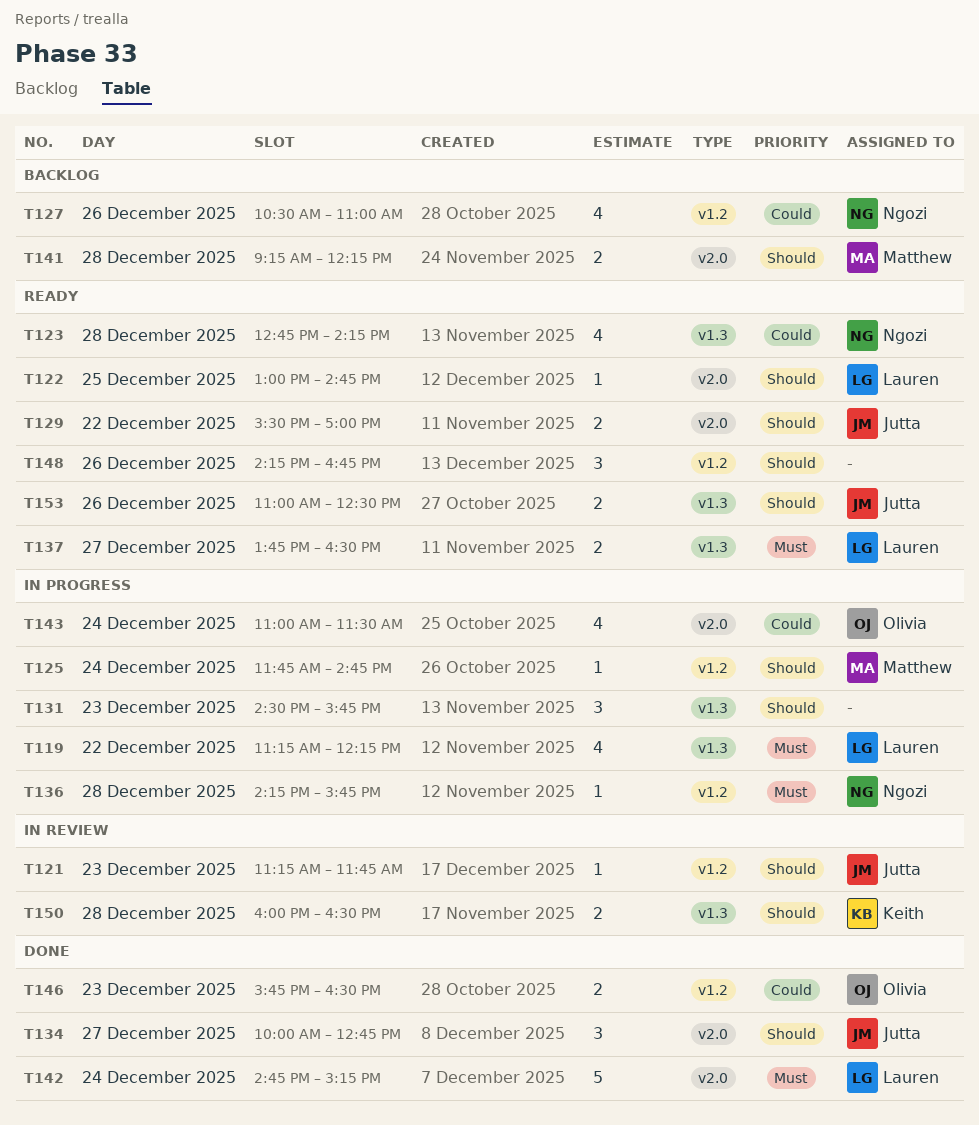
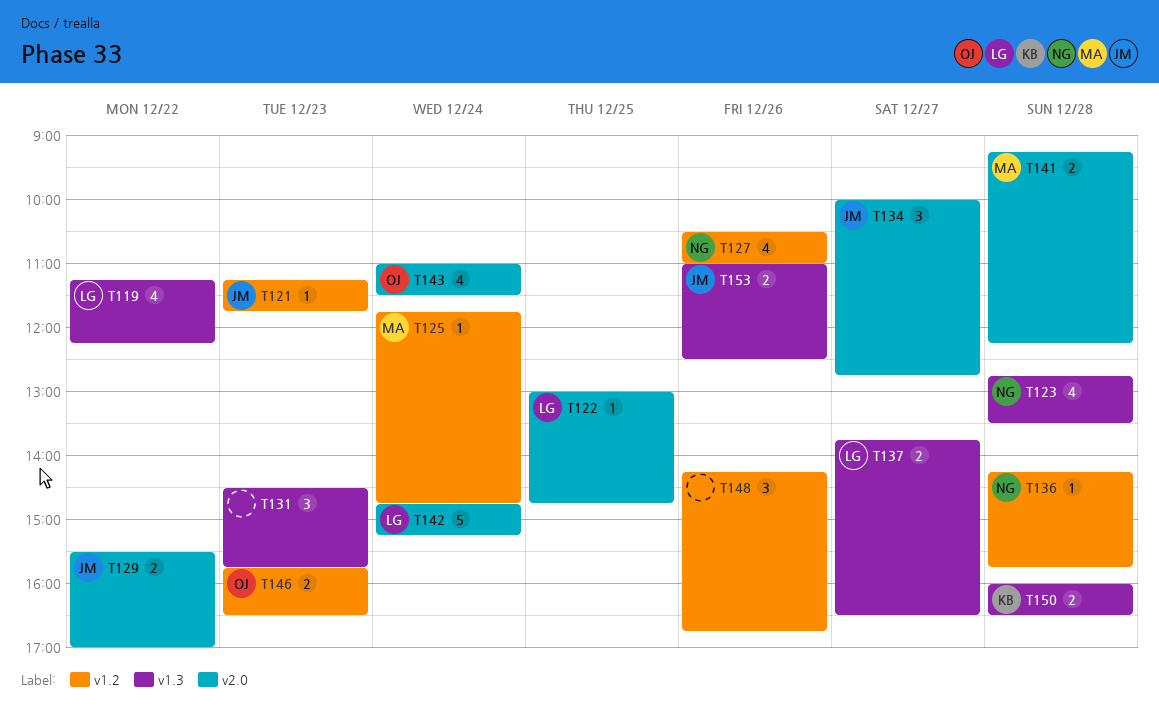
T123, ends: 14:15 -> 13:30

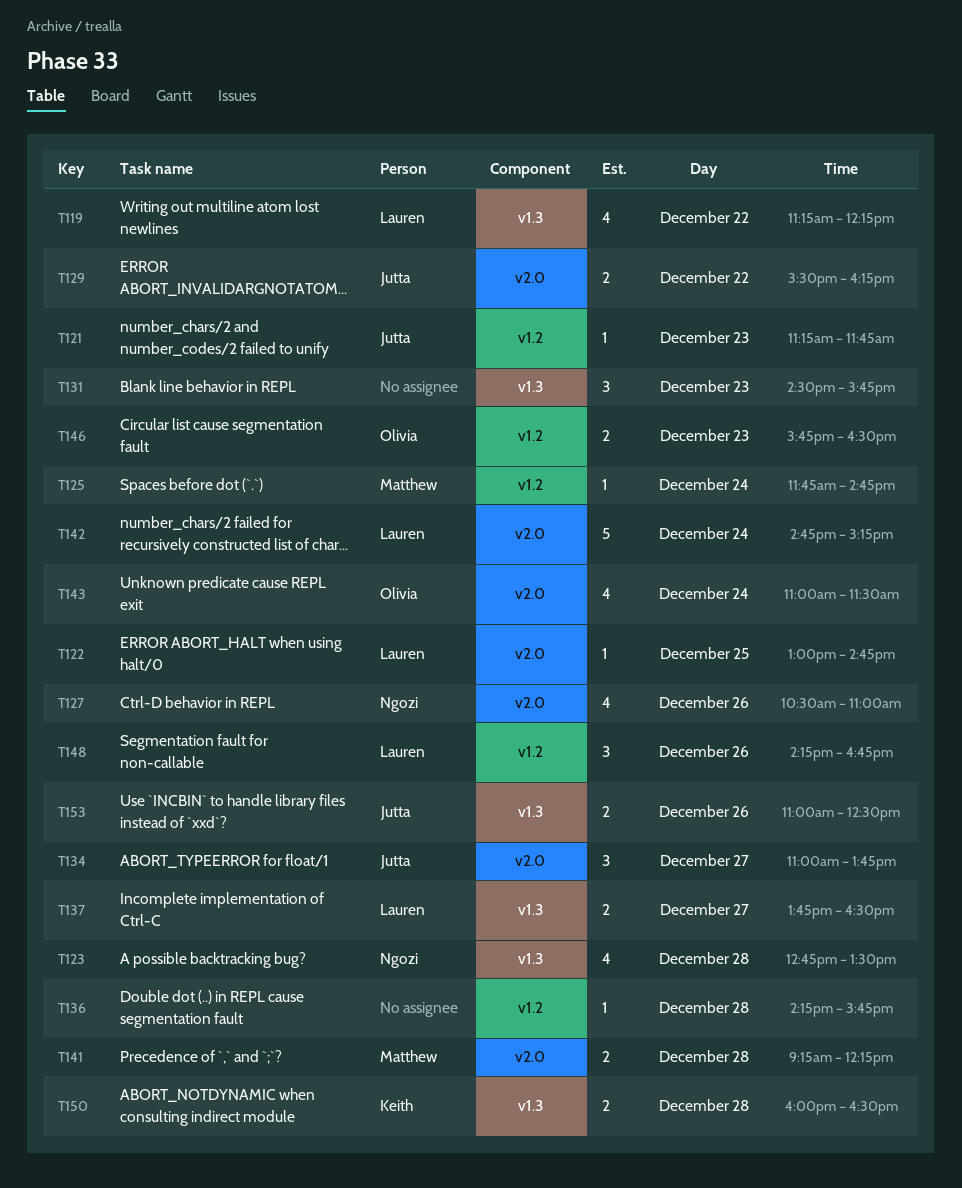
T127, label: v1.2 -> v2.0
T129, ends: 17:00 -> 16:15
T134, begins: 10:00 -> 11:00
T134, ends: 12:45 -> 13:45
T136, owner: Ngozi -> none
T148, owner: none -> Lauren

